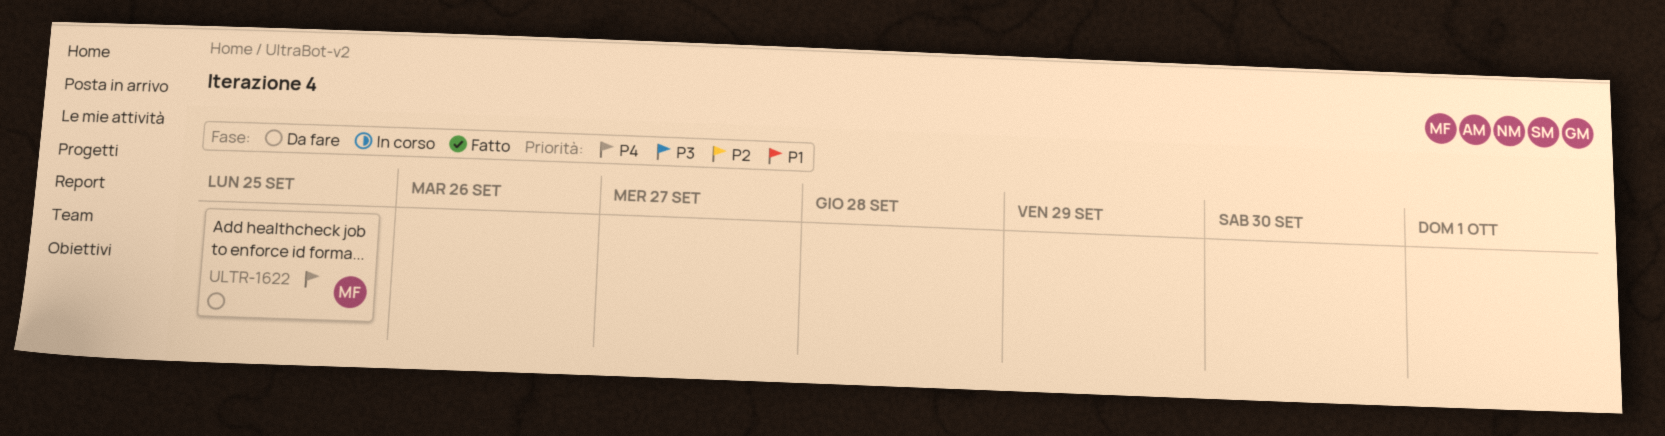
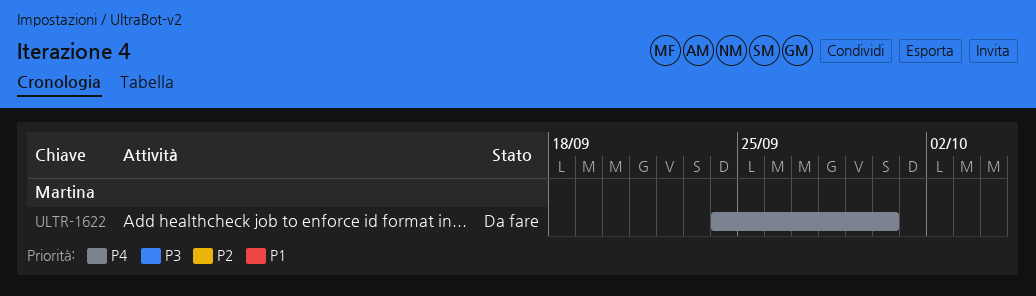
ULTR-1622, due: Sep 25 -> Sep 30

